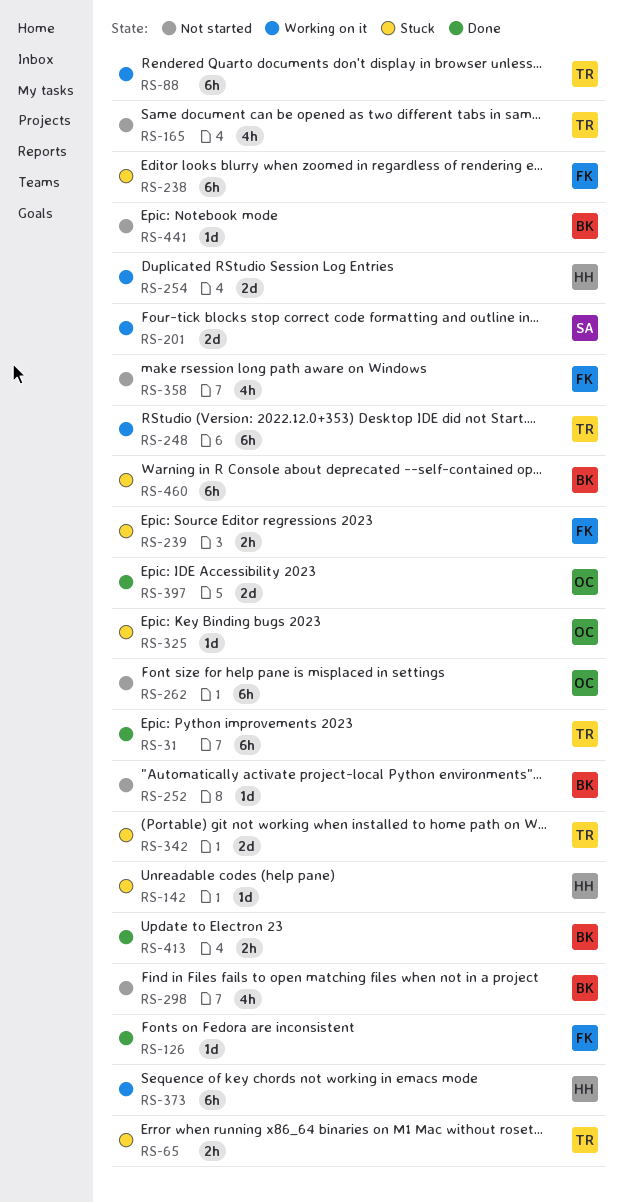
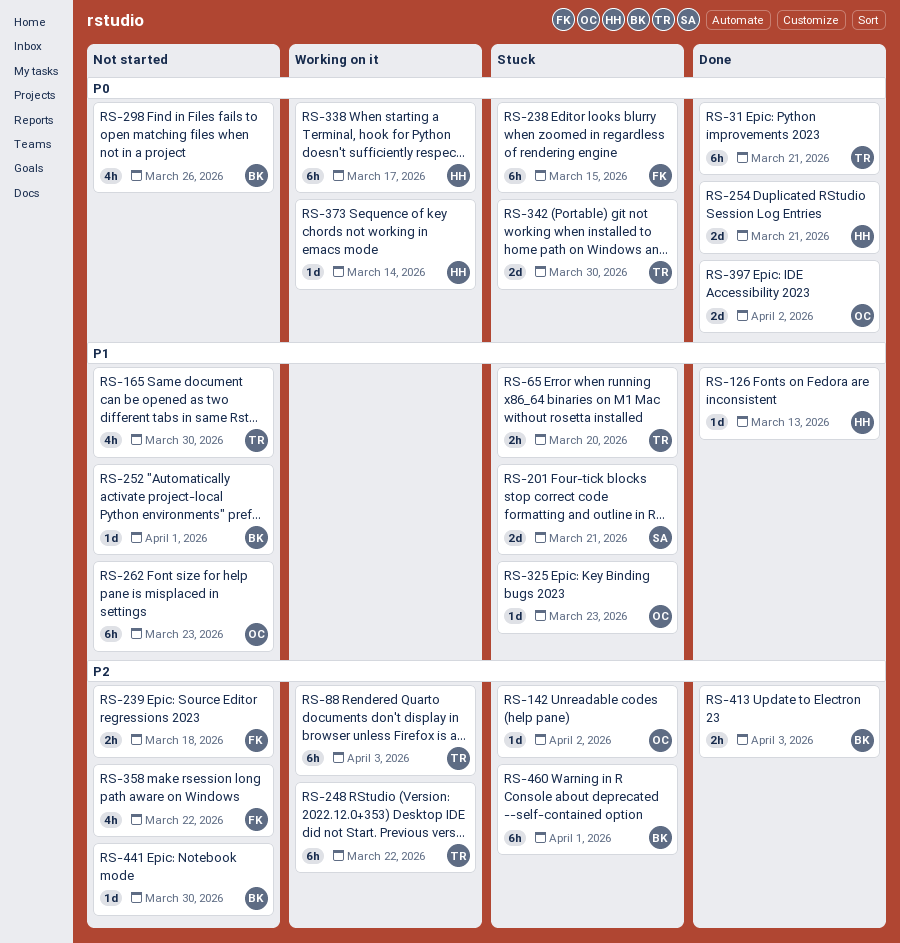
RS-126, owner: FK -> HH
RS-142, owner: HH -> OC
RS-201, status: Working on it -> Stuck
RS-239, status: Stuck -> Not started
RS-254, status: Working on it -> Done
RS-338: none -> present
RS-373, estimate: 6h -> 1d

